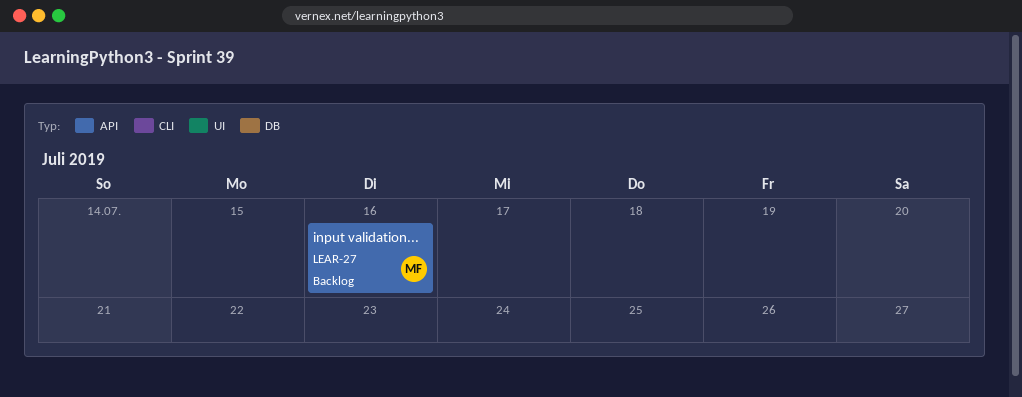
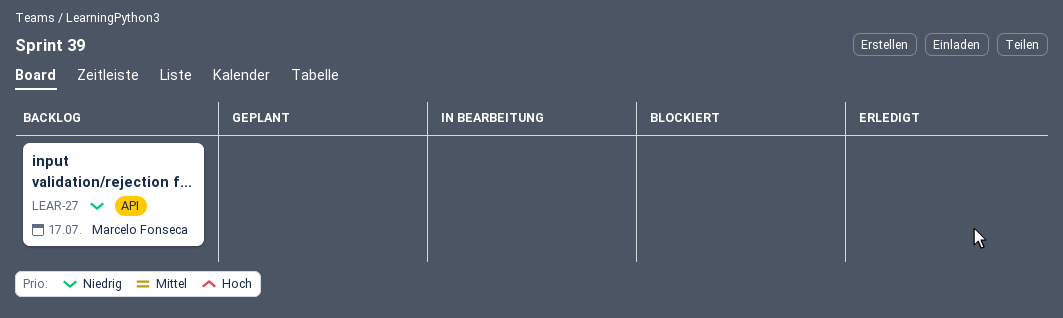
LEAR-27, due: Jul 16 -> Jul 17

